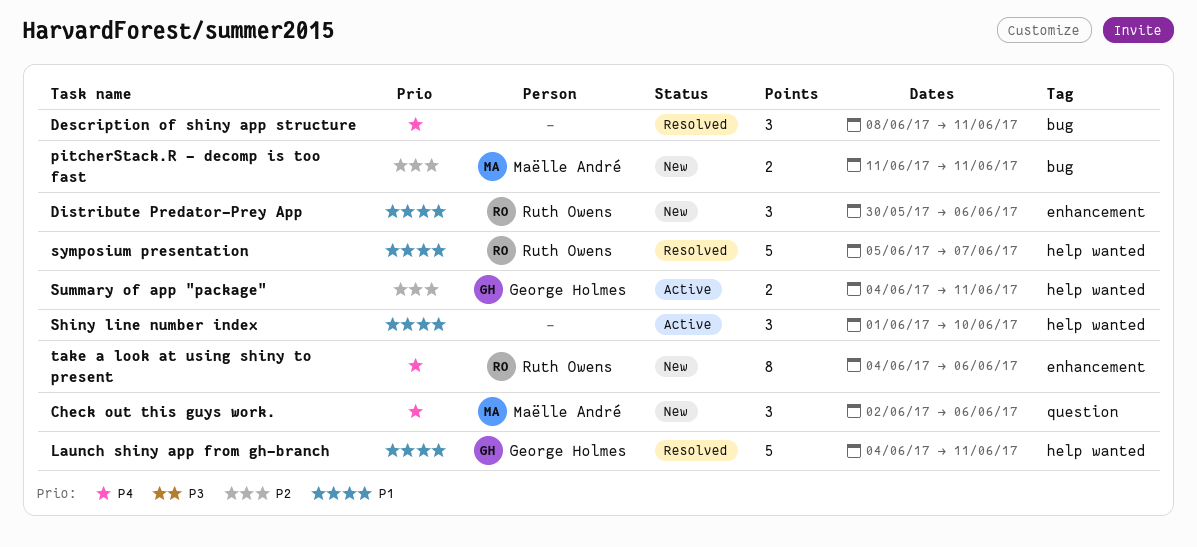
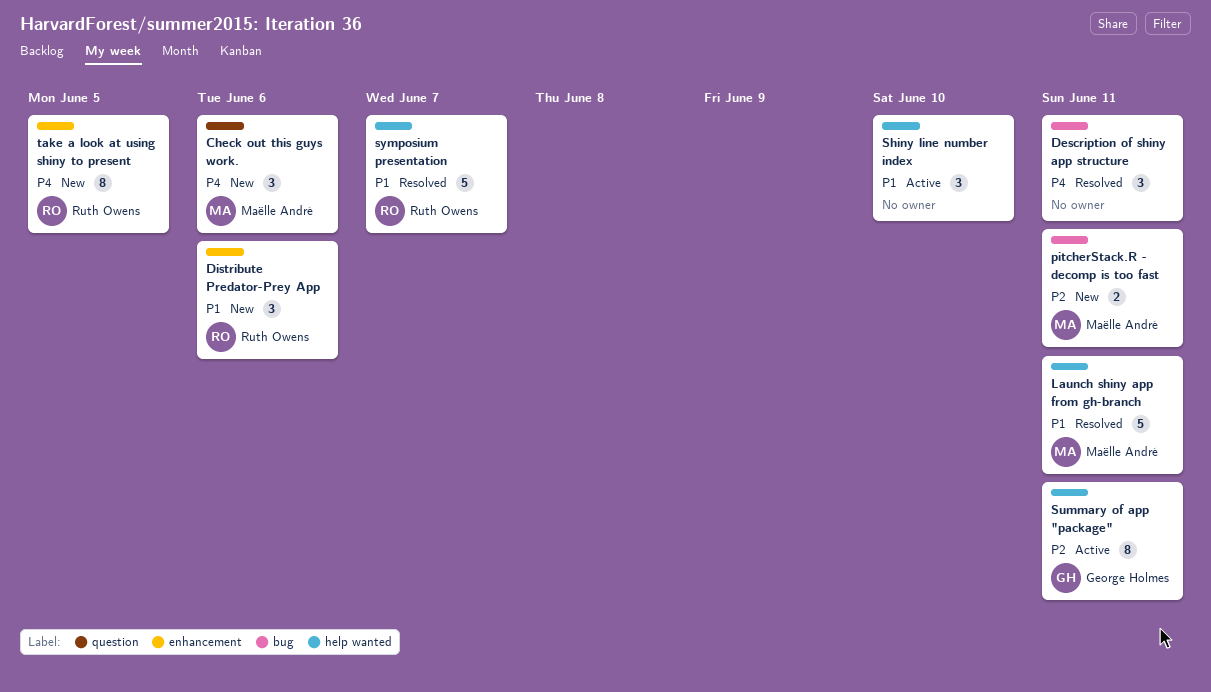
Launch shiny app from gh-branch, owner: George Holmes -> Maëlle André
Summary of app "package", estimate: 2 -> 8
take a look at using shiny to present, due: Jun 6 -> Jun 5

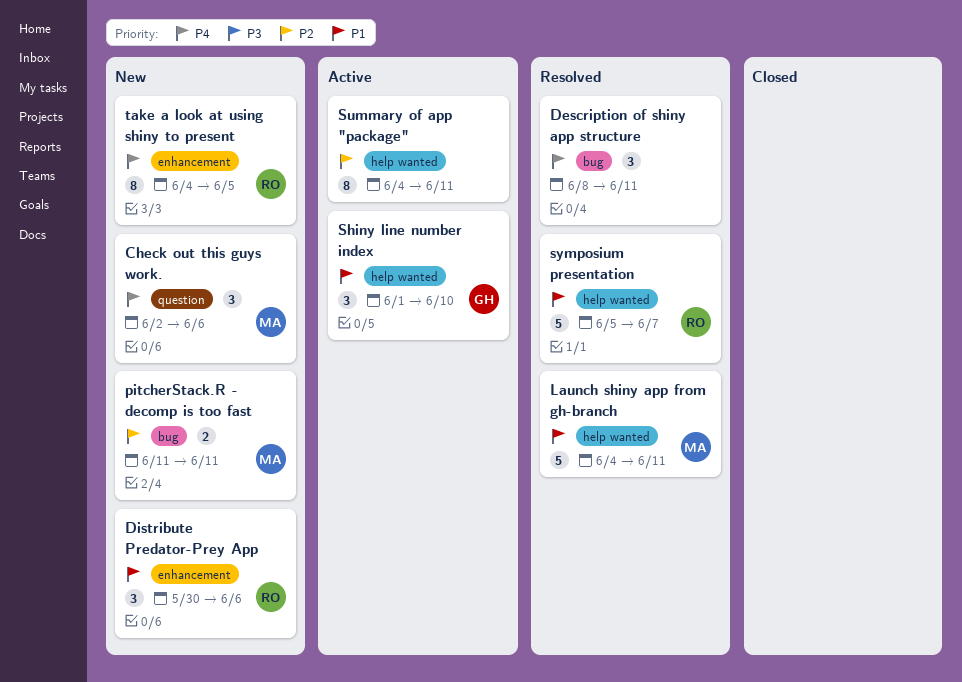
Shiny line number index, owner: none -> George Holmes
Summary of app "package", owner: George Holmes -> none

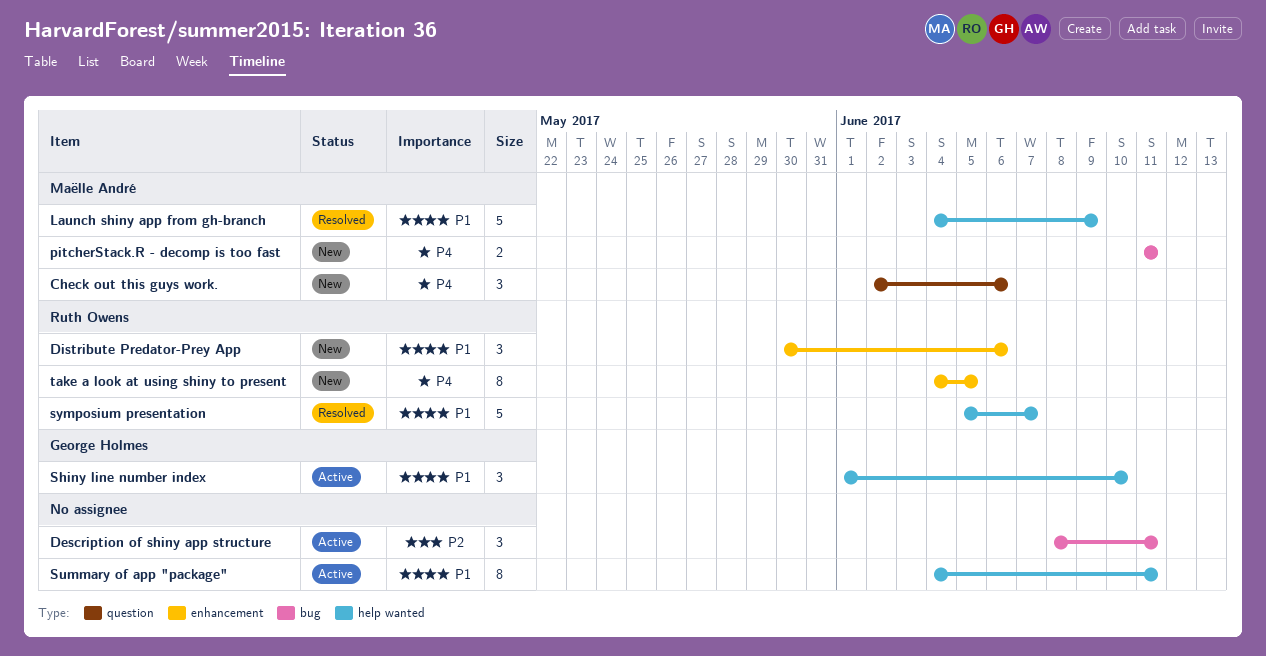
Description of shiny app structure, status: Resolved -> Active
Description of shiny app structure, priority: P4 -> P2
Launch shiny app from gh-branch, due: Jun 11 -> Jun 9
pitcherStack.R - decomp is too fast, priority: P2 -> P4
Summary of app "package", priority: P2 -> P1

